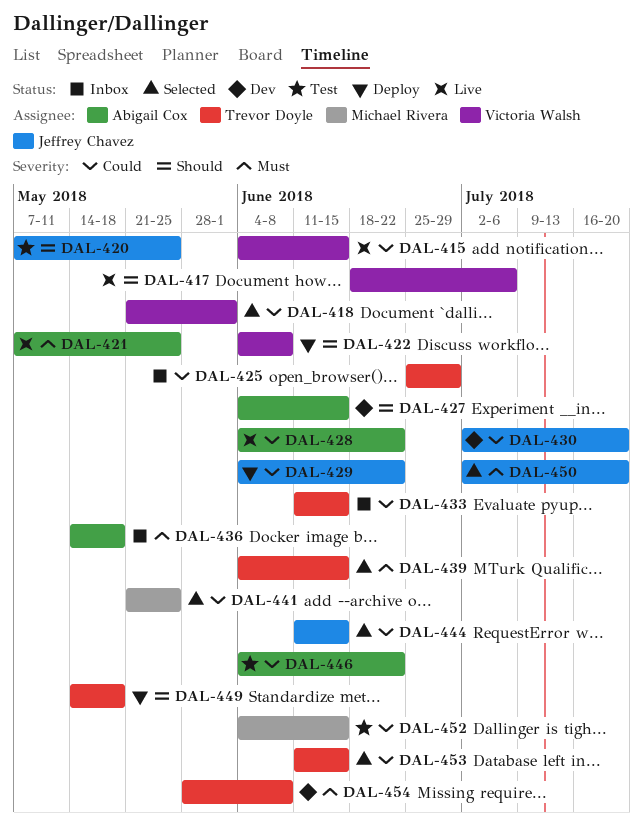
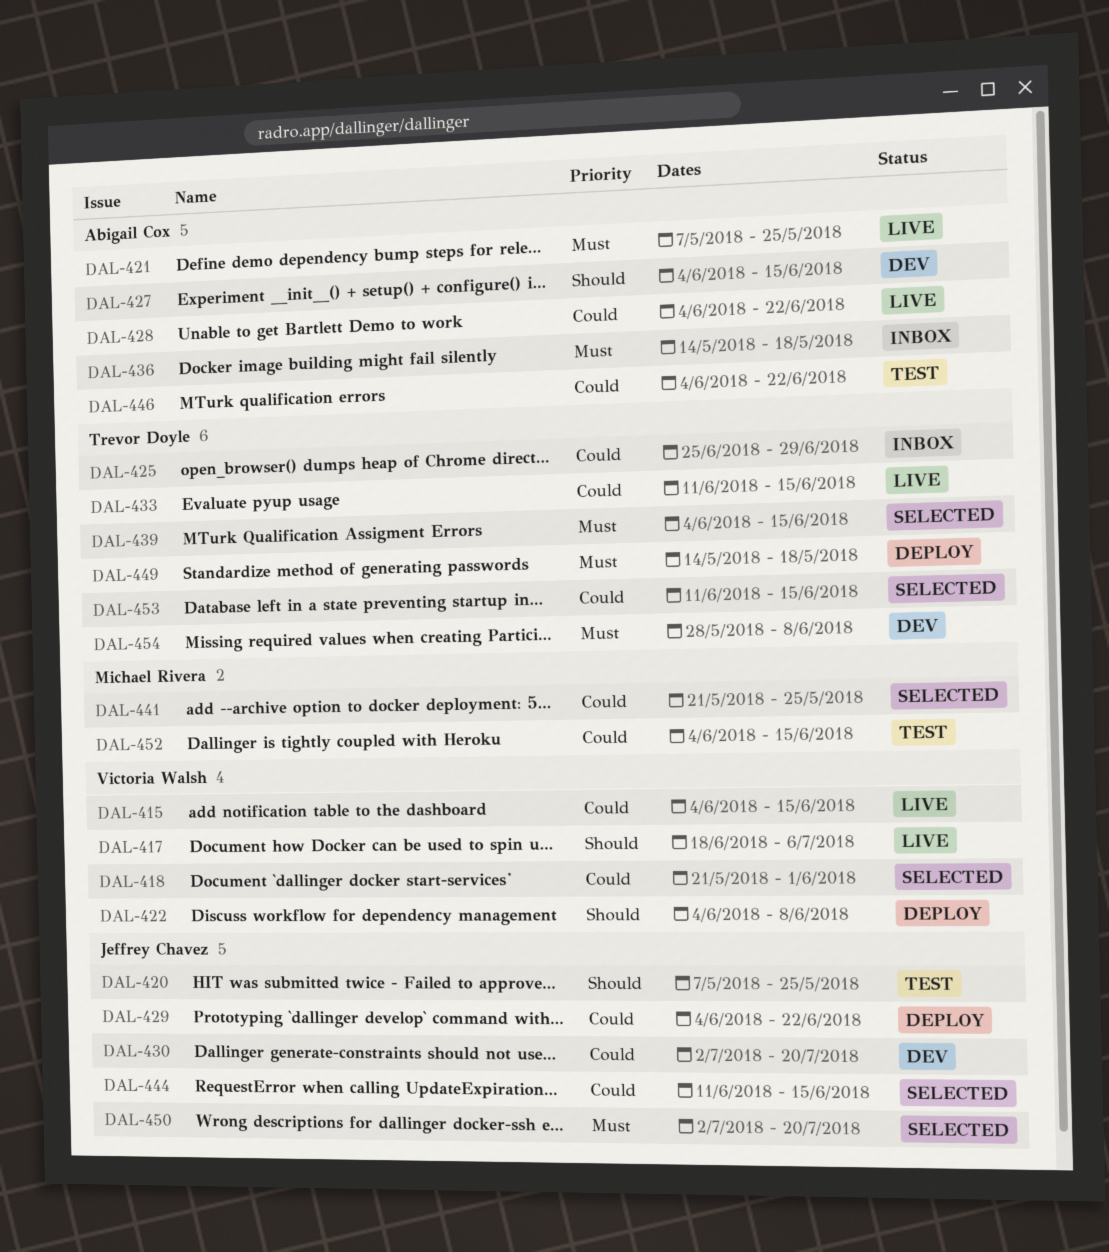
DAL-433, status: Inbox -> Live
DAL-449, priority: Should -> Must

